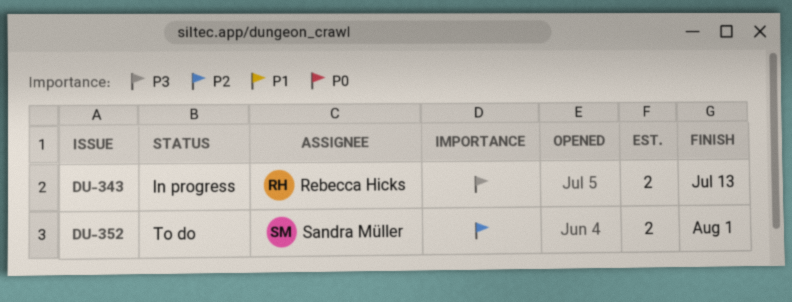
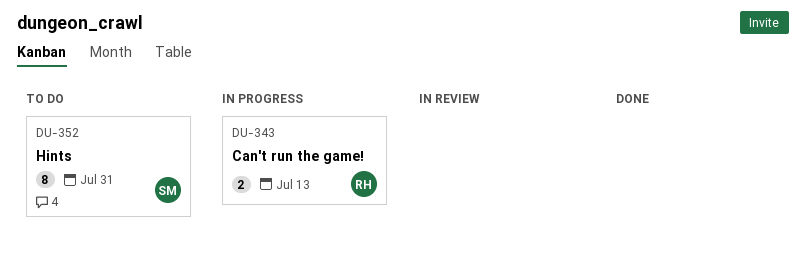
DU-352, estimate: 2 -> 8
DU-352, due: Aug 1 -> Jul 31

